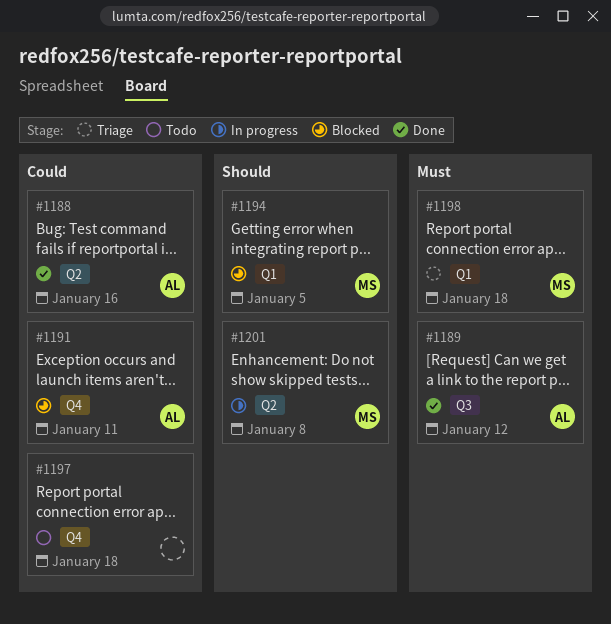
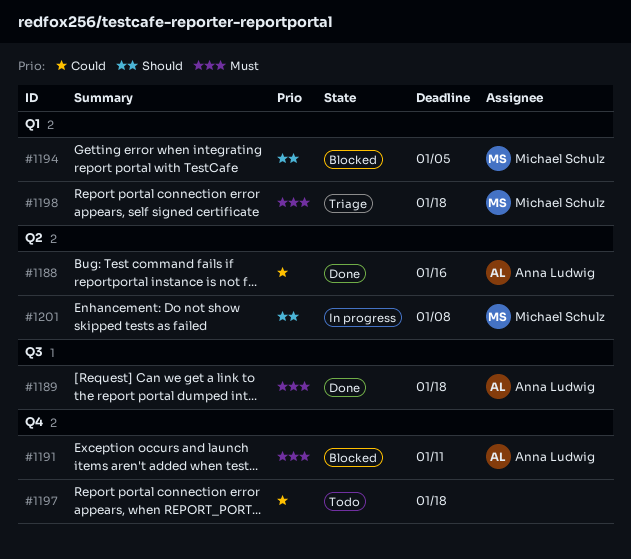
#1189, due: Jan 12 -> Jan 18
#1191, priority: Could -> Must

